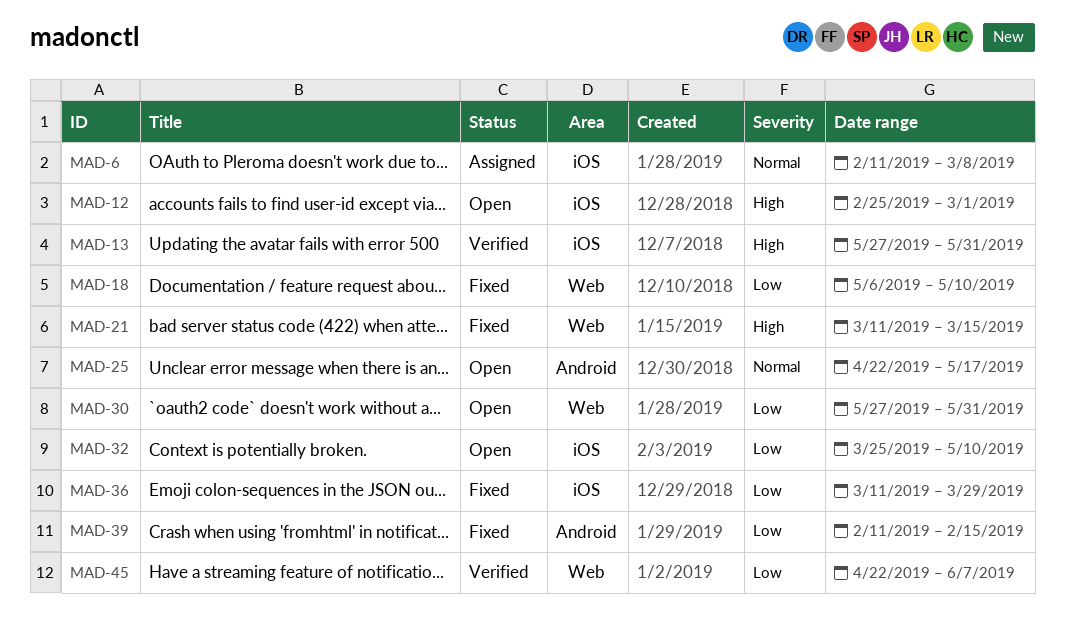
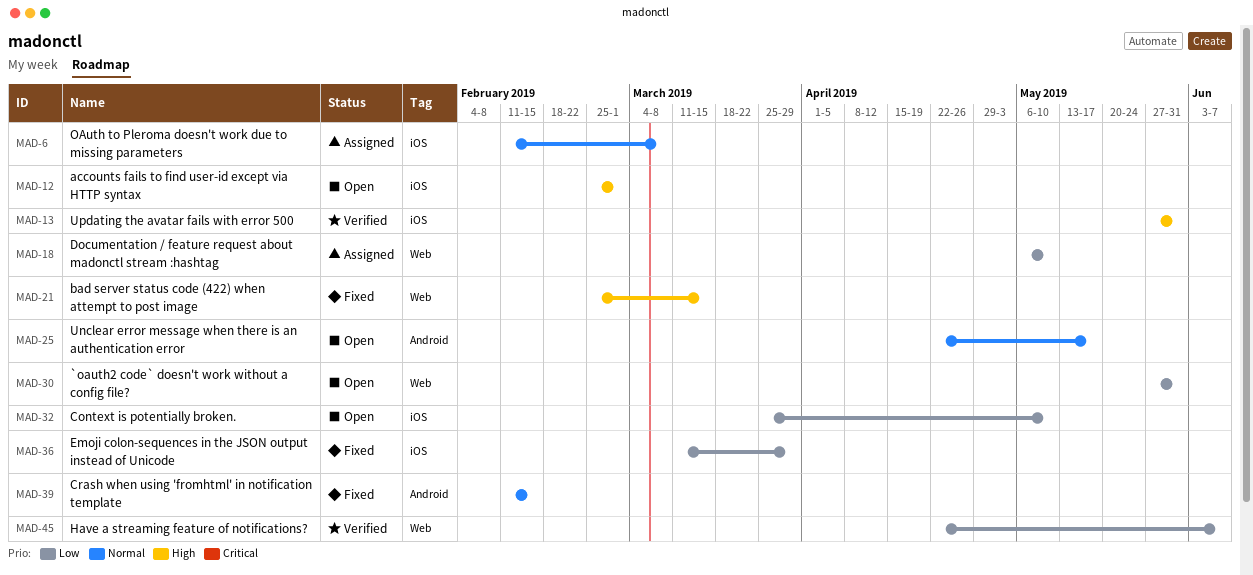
MAD-18, status: Fixed -> Assigned
MAD-21, start: Mar 11 -> Feb 25
MAD-39, priority: Low -> Normal

